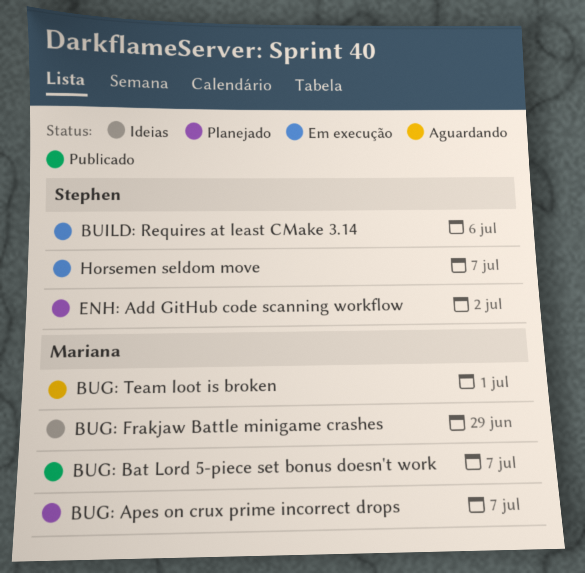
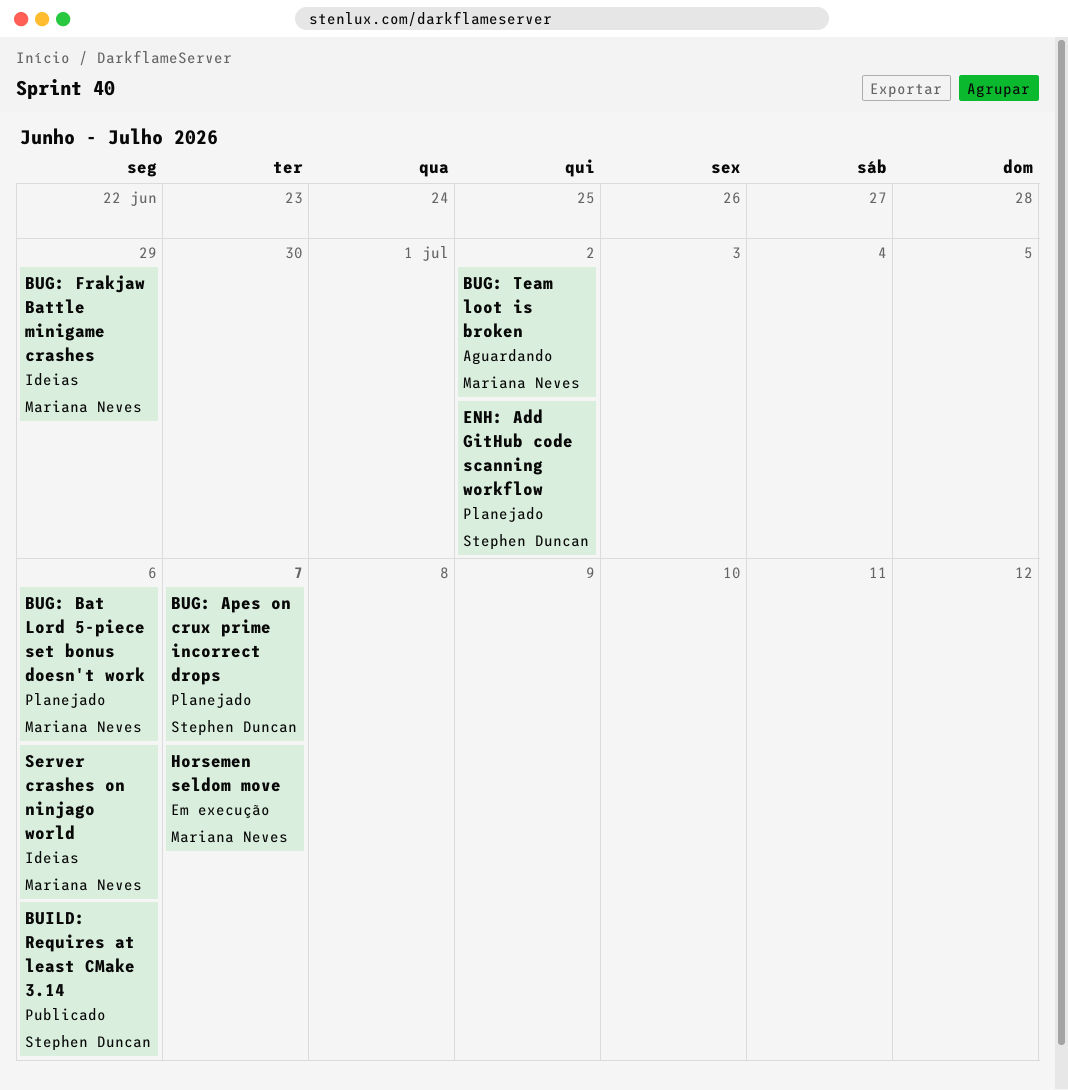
BUG: Apes on crux prime incorrect drops, owner: Mariana Neves -> Stephen Duncan
BUG: Bat Lord 5-piece set bonus doesn't work, status: Publicado -> Planejado
BUG: Bat Lord 5-piece set bonus doesn't work, due: Jul 7 -> Jul 6
BUG: Team loot is broken, due: Jul 1 -> Jul 2
BUILD: Requires at least CMake 3.14, status: Em execução -> Publicado
Horsemen seldom move, owner: Stephen Duncan -> Mariana Neves
Server crashes on ninjago world: none -> present

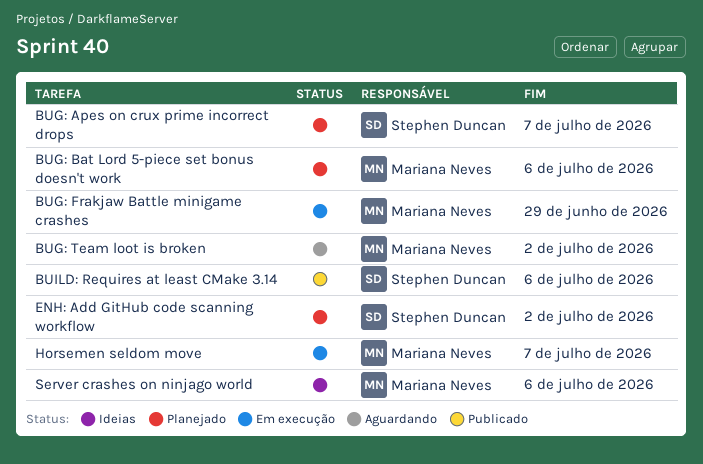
BUG: Frakjaw Battle minigame crashes, status: Ideias -> Em execução

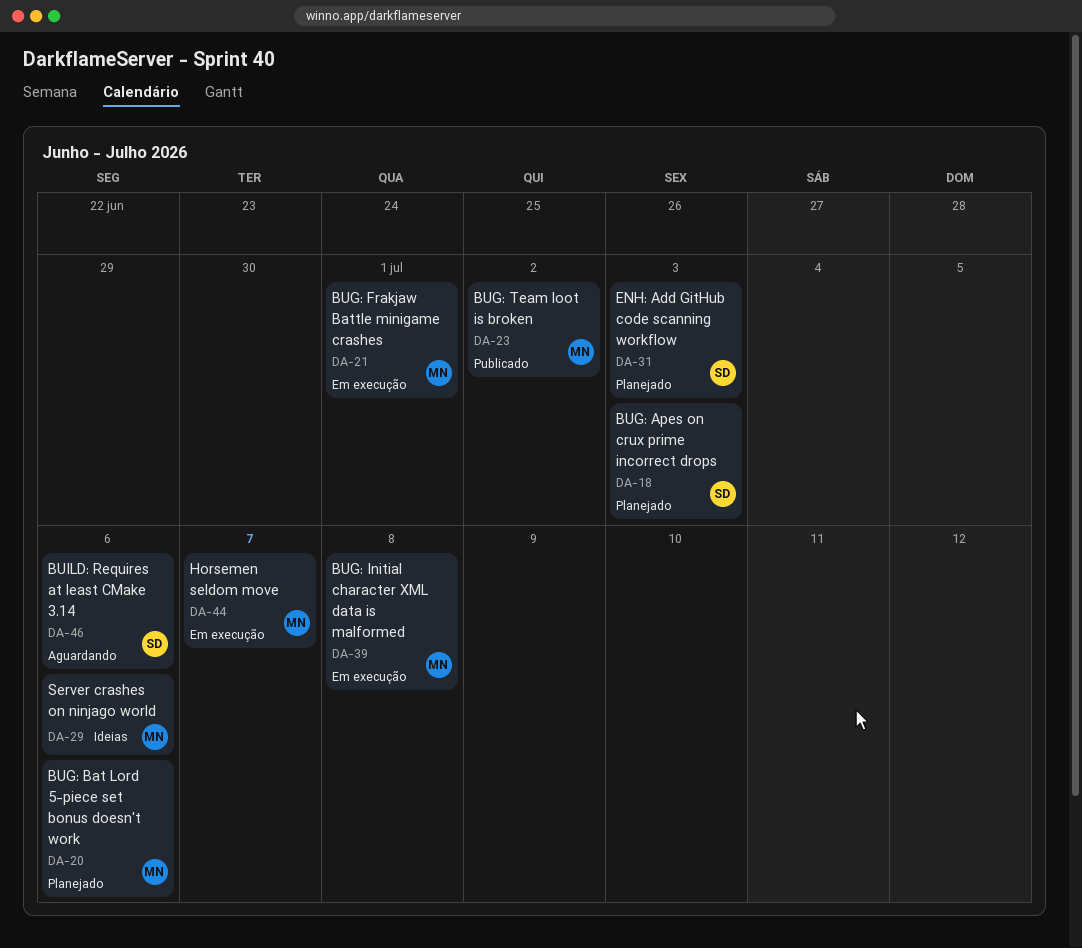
BUG: Apes on crux prime incorrect drops, due: Jul 7 -> Jul 3
BUG: Frakjaw Battle minigame crashes, due: Jun 29 -> Jul 1
BUG: Initial character XML data is malformed: none -> present
BUG: Team loot is broken, status: Aguardando -> Publicado
BUILD: Requires at least CMake 3.14, status: Publicado -> Aguardando
ENH: Add GitHub code scanning workflow, due: Jul 2 -> Jul 3

